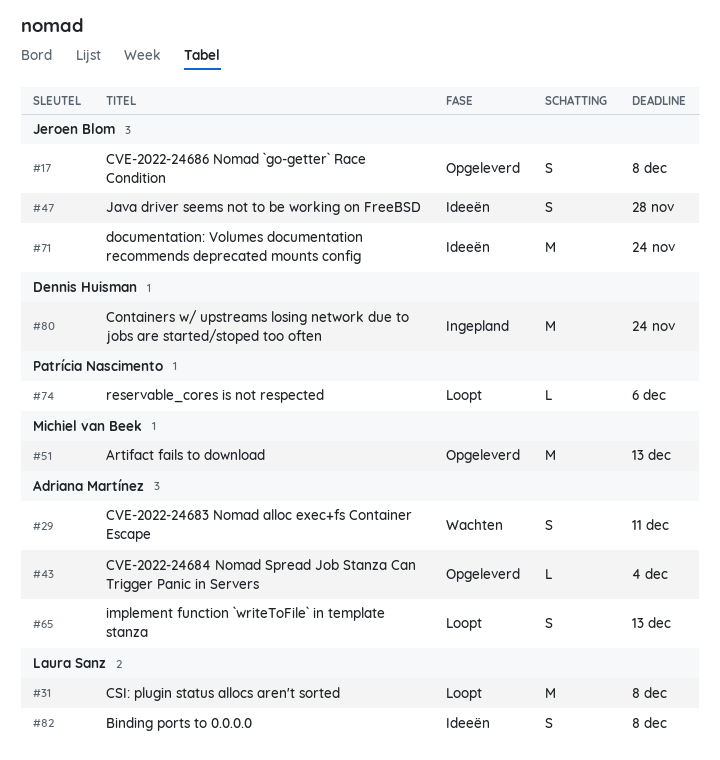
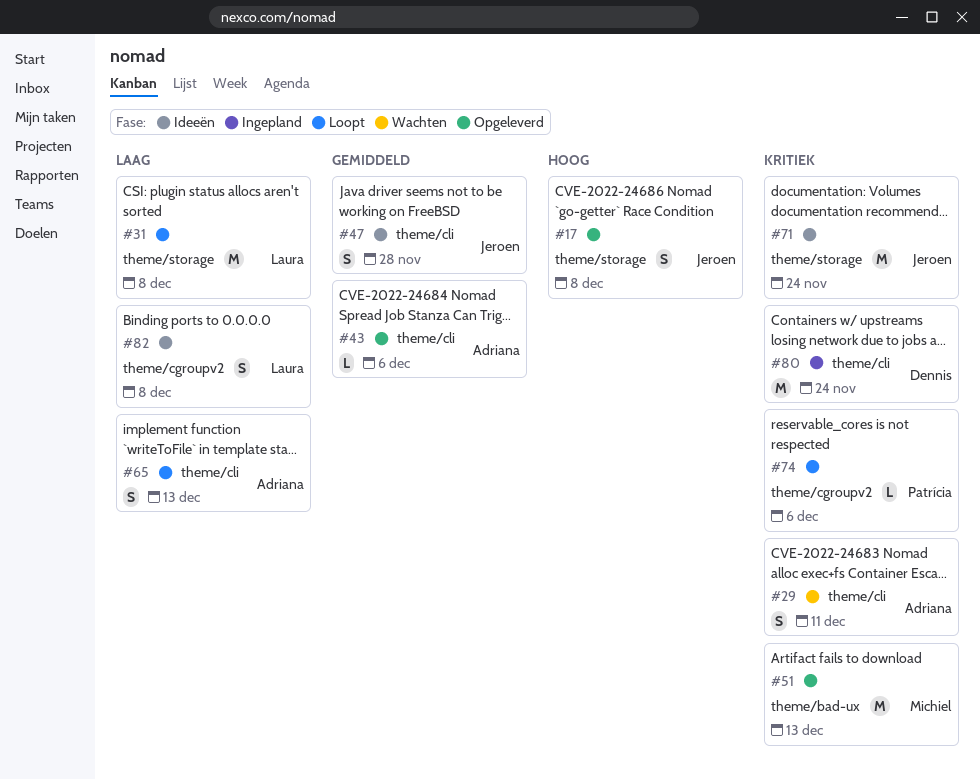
#43, due: Dec 4 -> Dec 6

